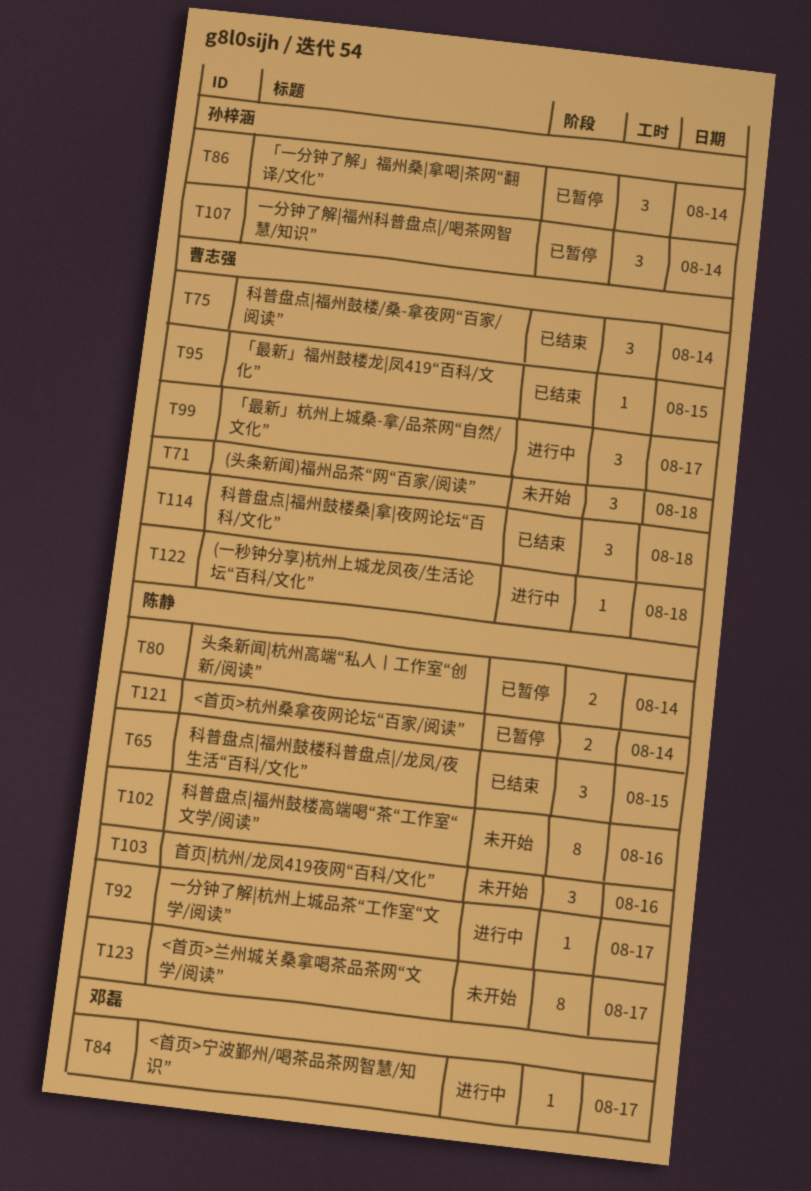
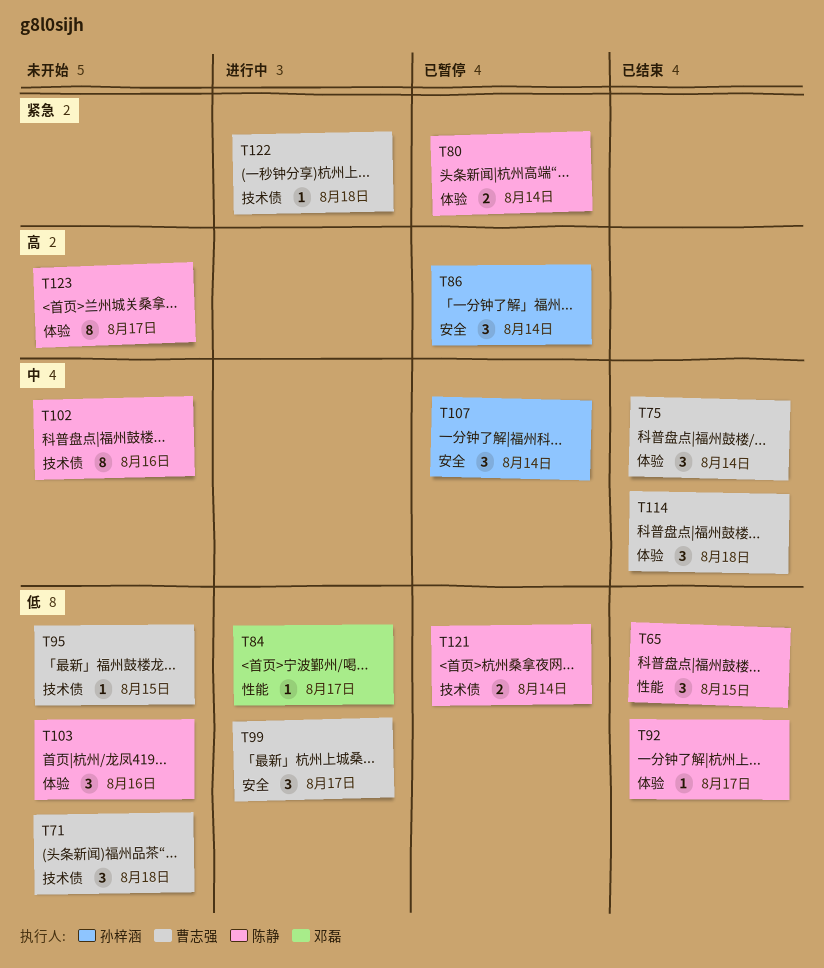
T92, status: 进行中 -> 已结束
T95, status: 已结束 -> 未开始

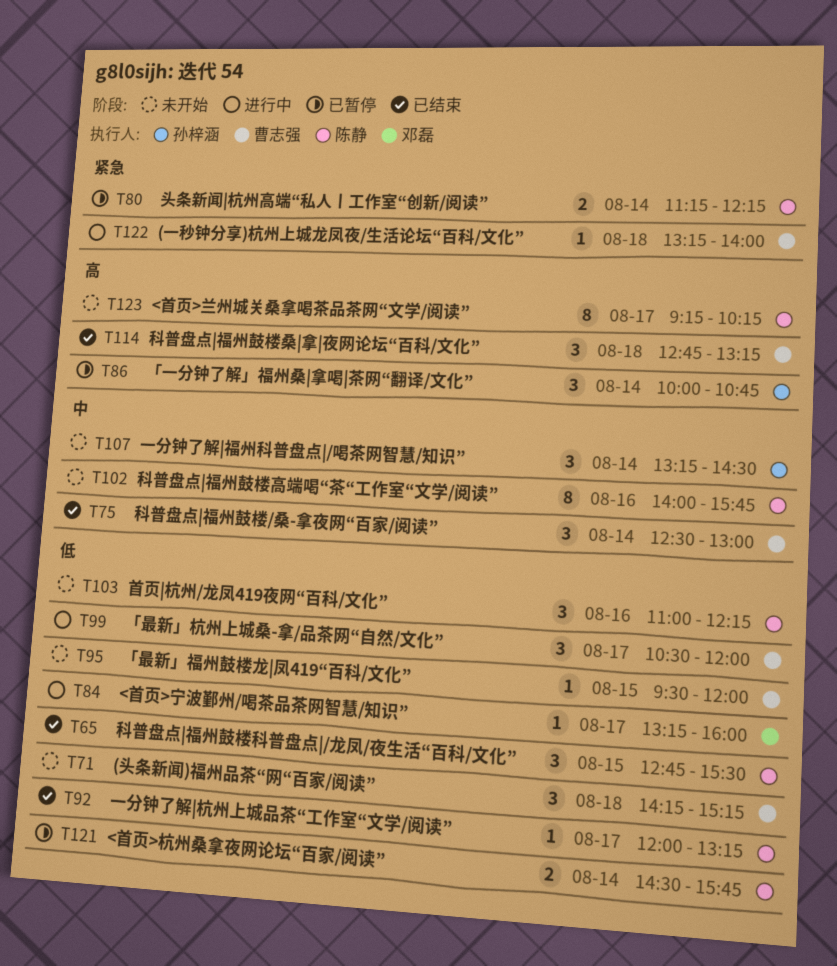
T107, status: 已暂停 -> 未开始
T114, priority: 中 -> 高

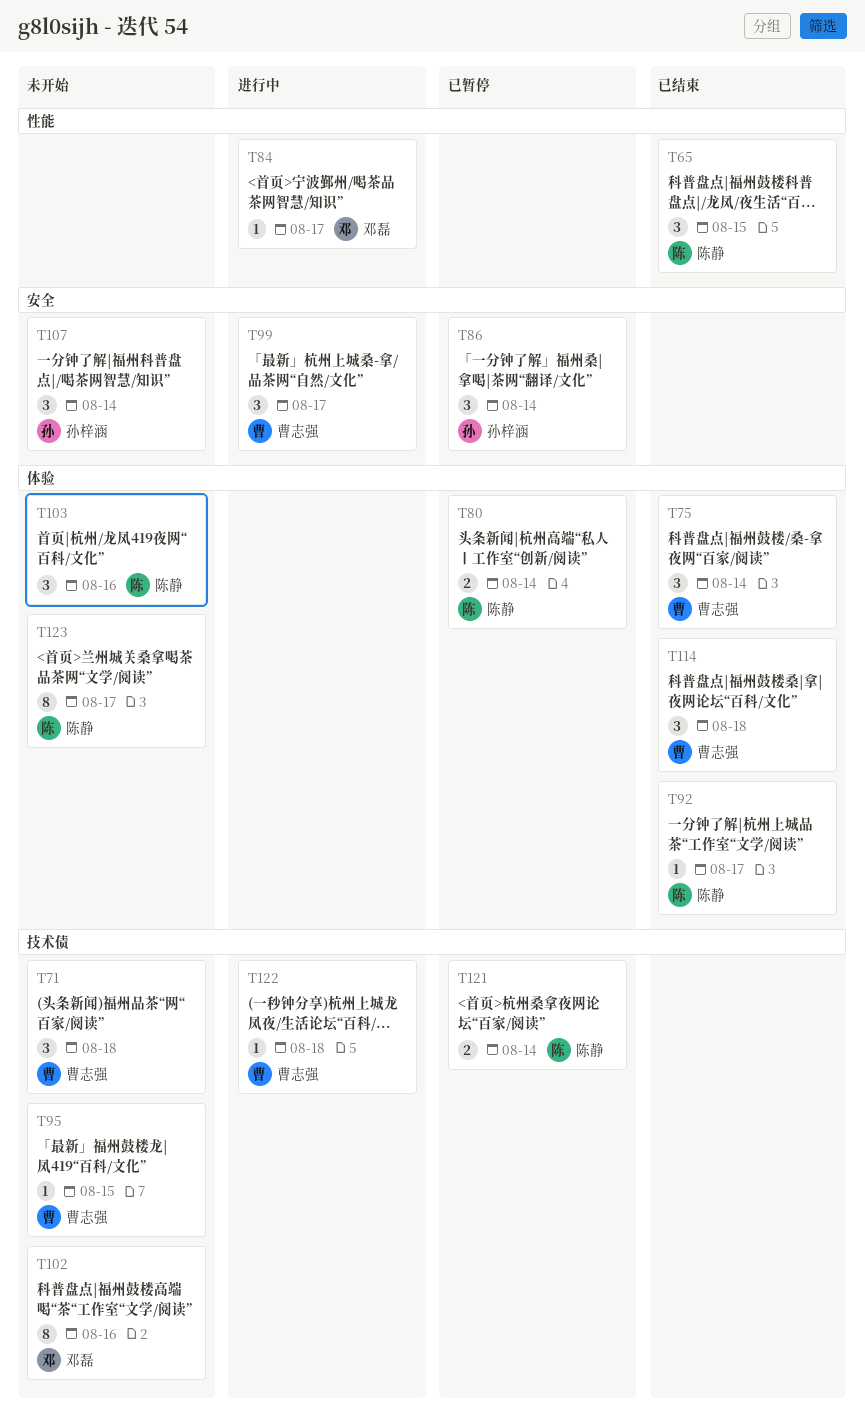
T102, owner: 陈静 -> 邓磊

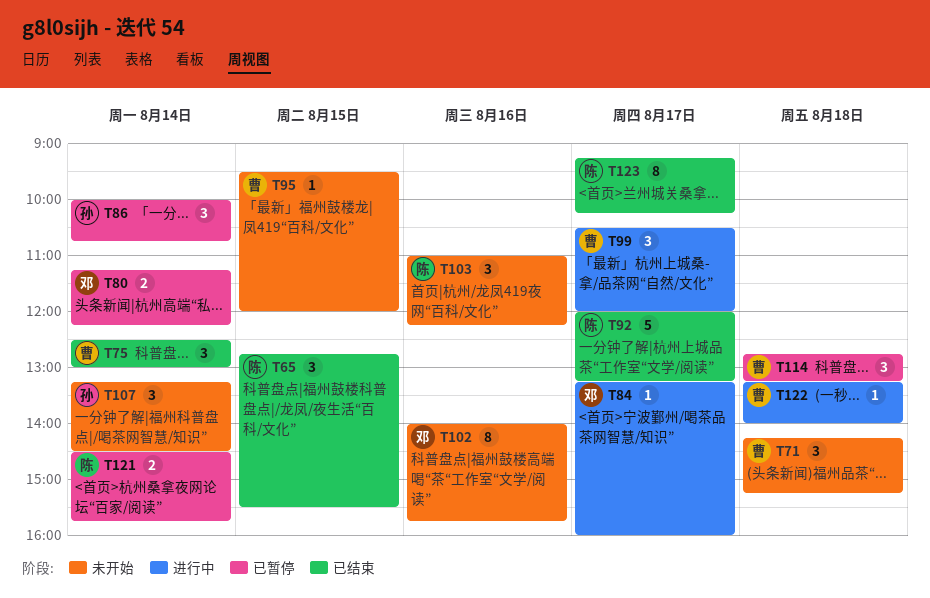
T80, owner: 陈静 -> 邓磊
T92, estimate: 1 -> 5
T114, status: 已结束 -> 已暂停
T123, status: 未开始 -> 已结束

